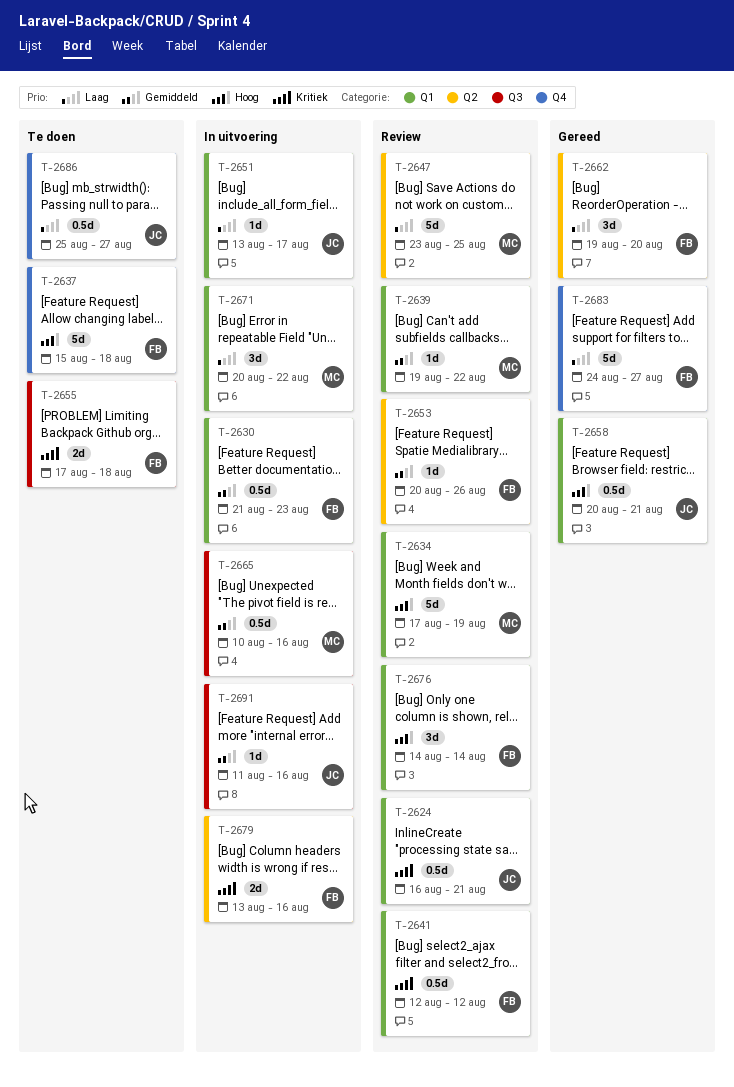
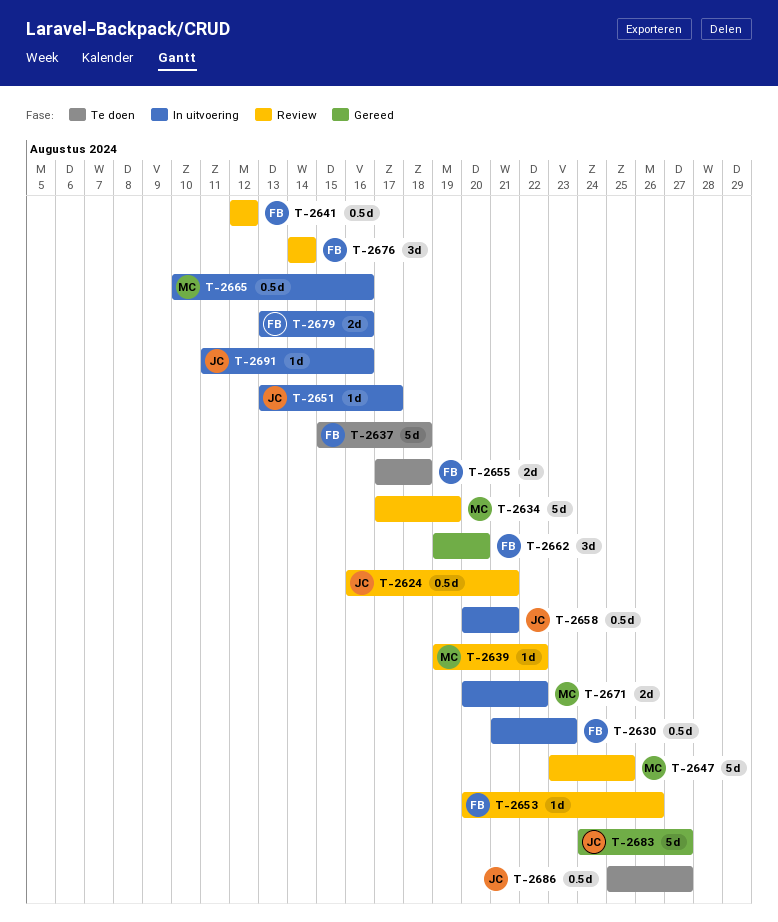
T-2658, status: Gereed -> In uitvoering
T-2671, estimate: 3d -> 2d
T-2683, owner: FB -> JC

